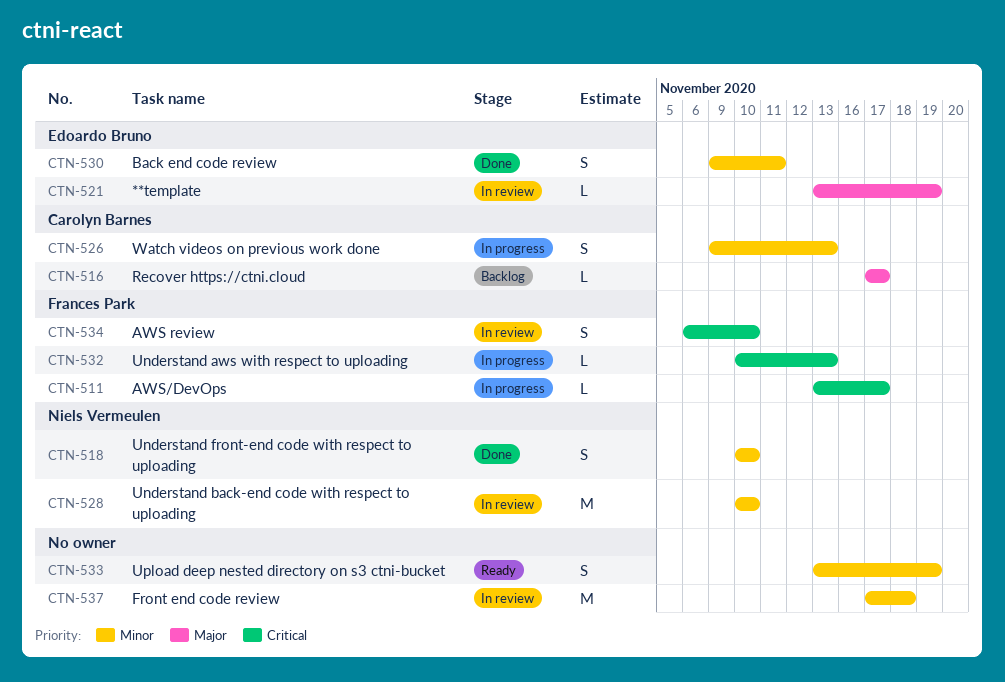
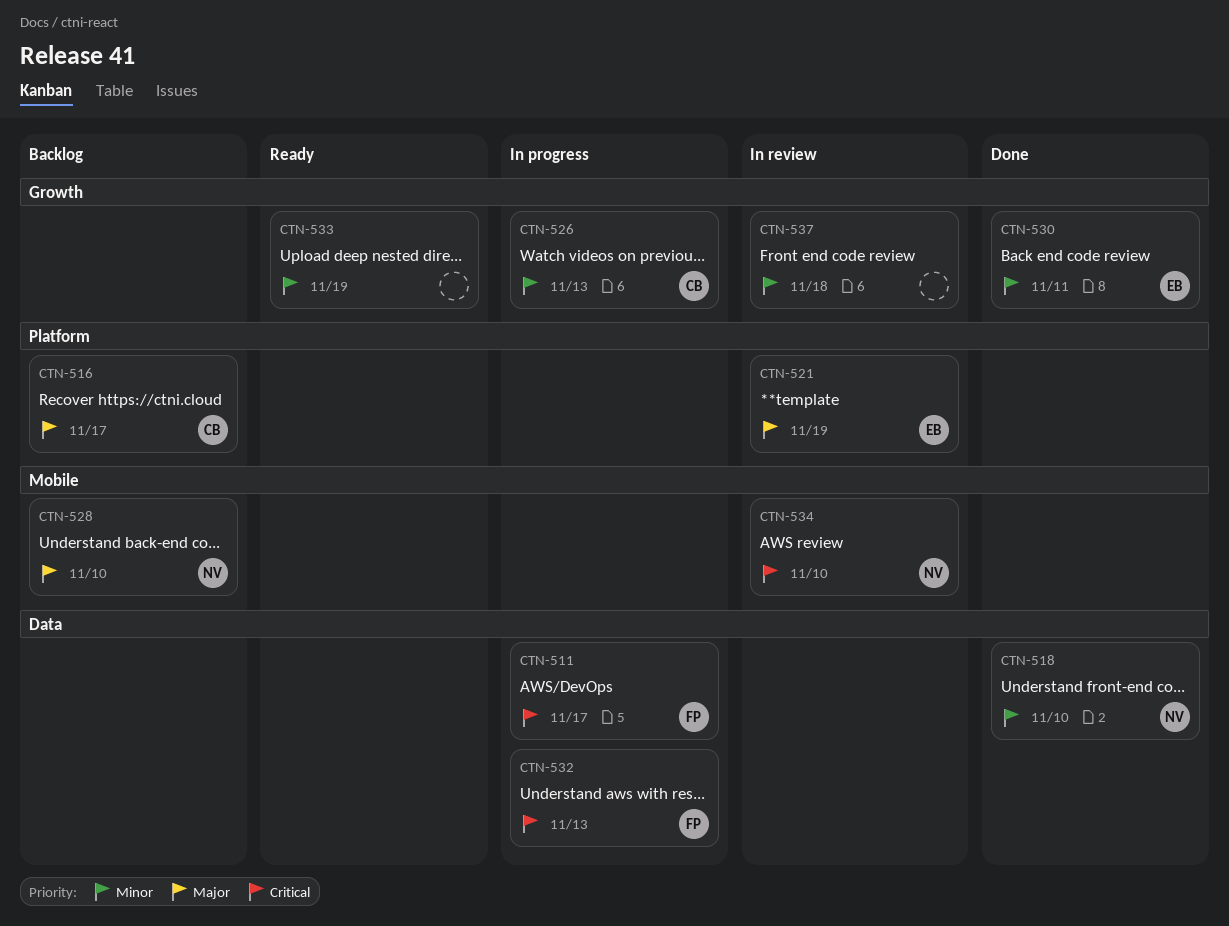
CTN-528, status: In review -> Backlog
CTN-528, priority: Minor -> Major
CTN-534, owner: Frances Park -> Niels Vermeulen

